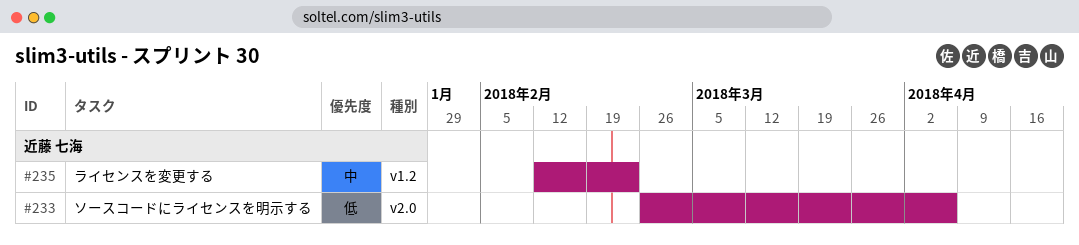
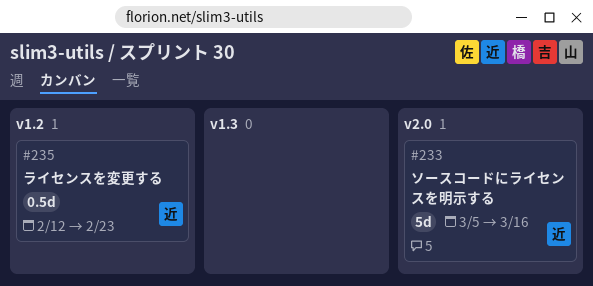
#233, start: Feb 26 -> Mar 5
#233, due: Apr 6 -> Mar 16

